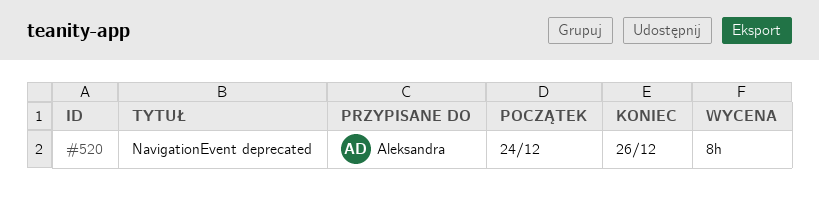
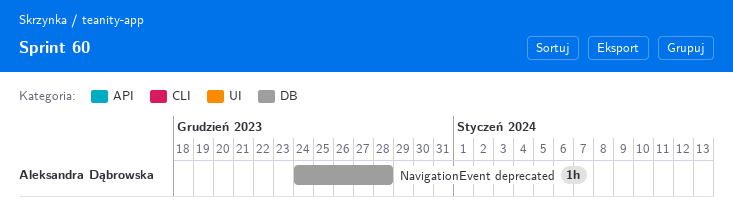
NavigationEvent deprecated, estimate: 8h -> 1h
NavigationEvent deprecated, due: Dec 26 -> Dec 28

